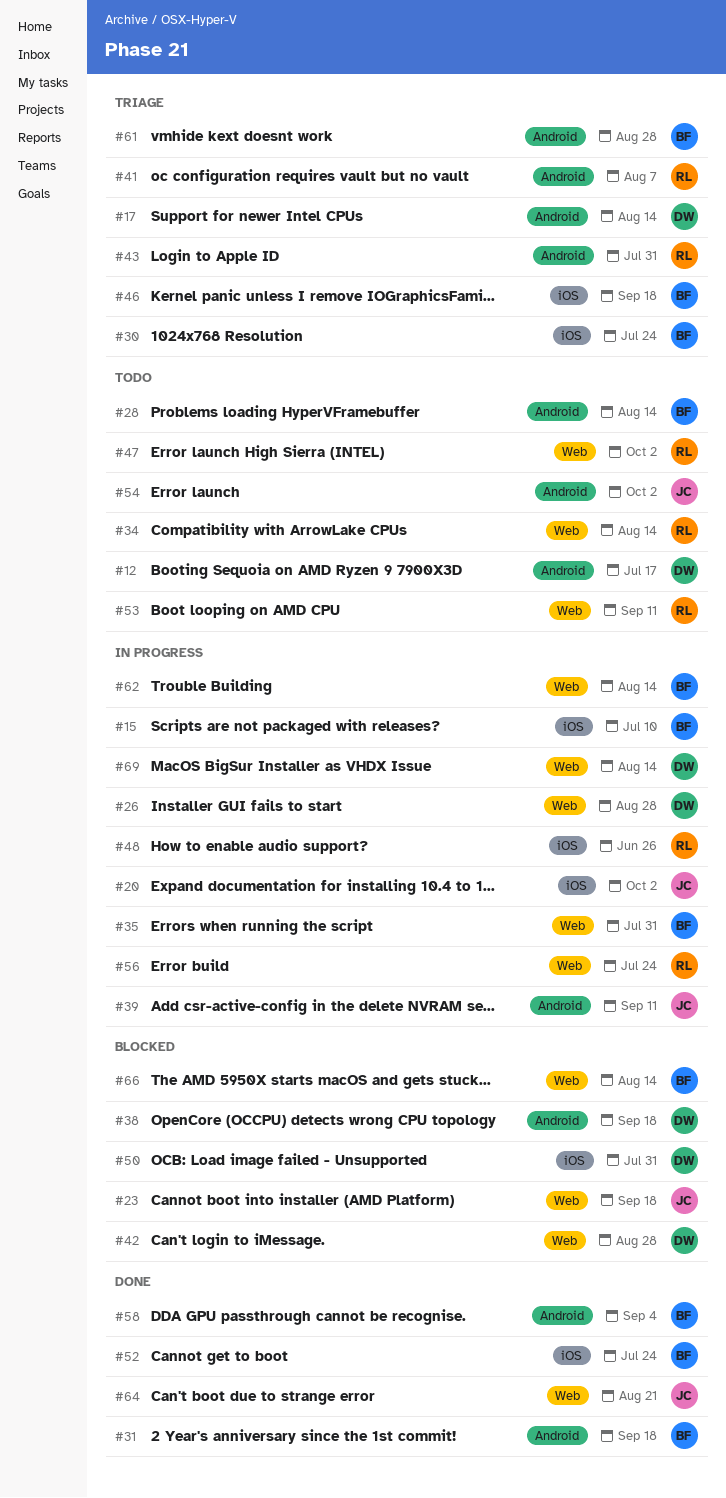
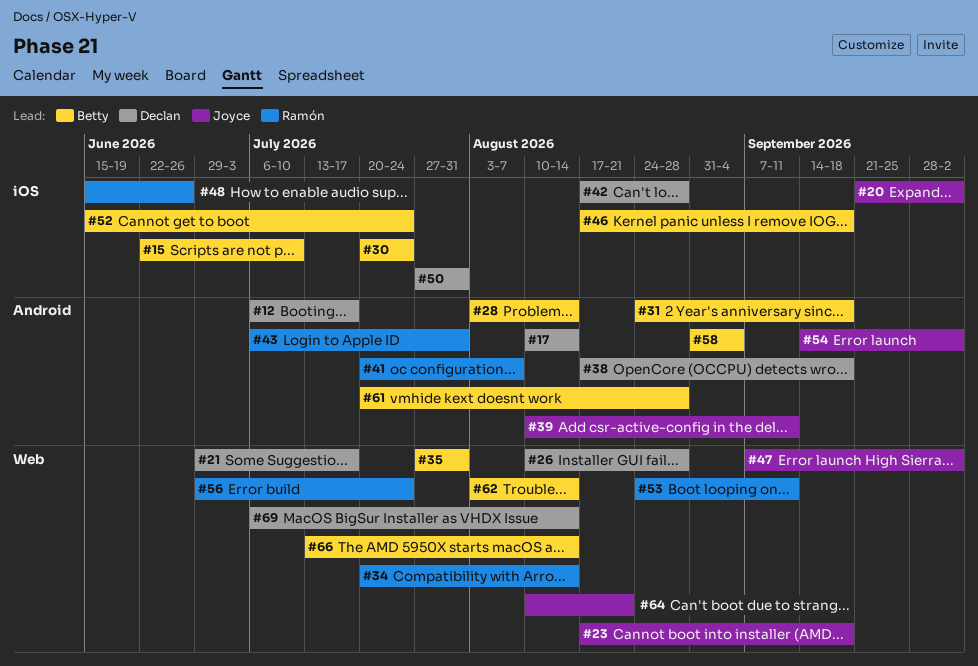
#21: none -> present
#42, label: Web -> iOS
#47, owner: Ramón -> Joyce

